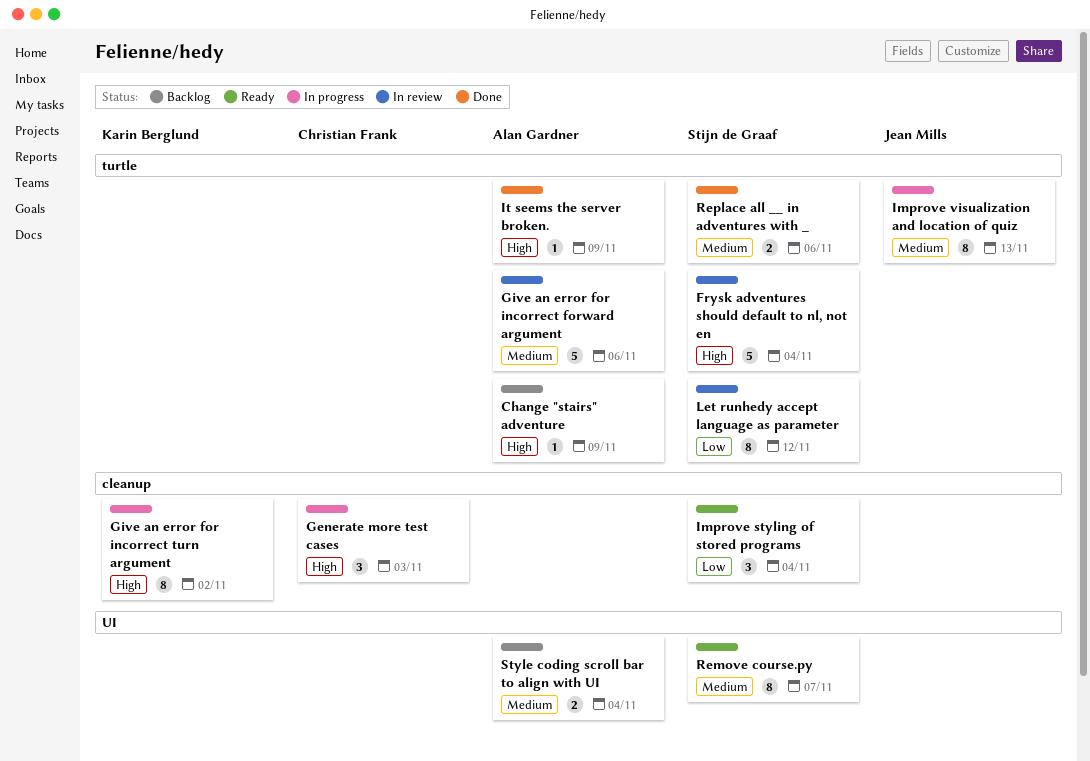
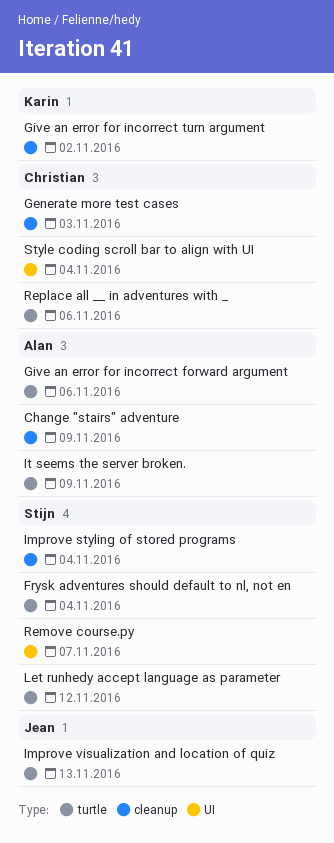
Change "stairs" adventure, label: turtle -> cleanup
Replace all __ in adventures with _, owner: Stijn de Graaf -> Christian Frank
Style coding scroll bar to align with UI, owner: Alan Gardner -> Christian Frank

